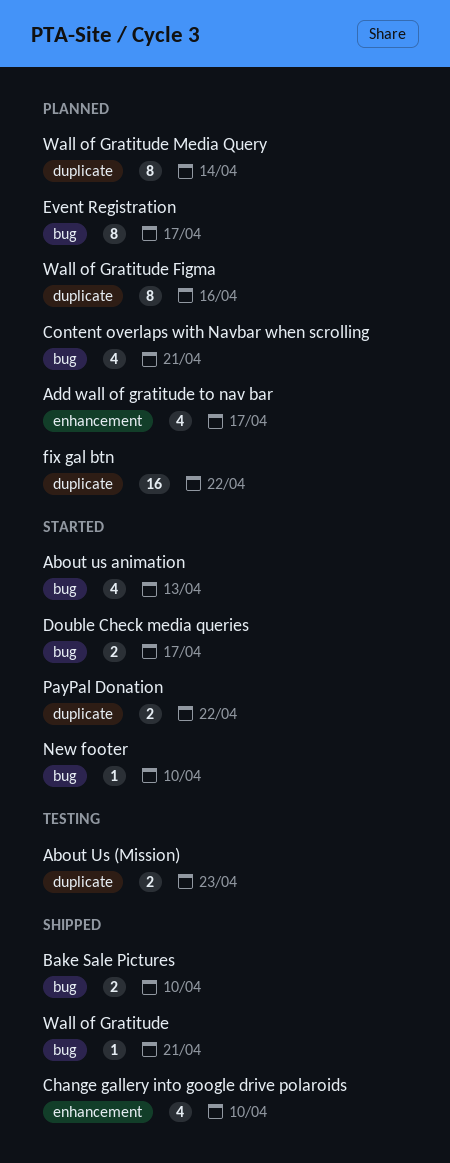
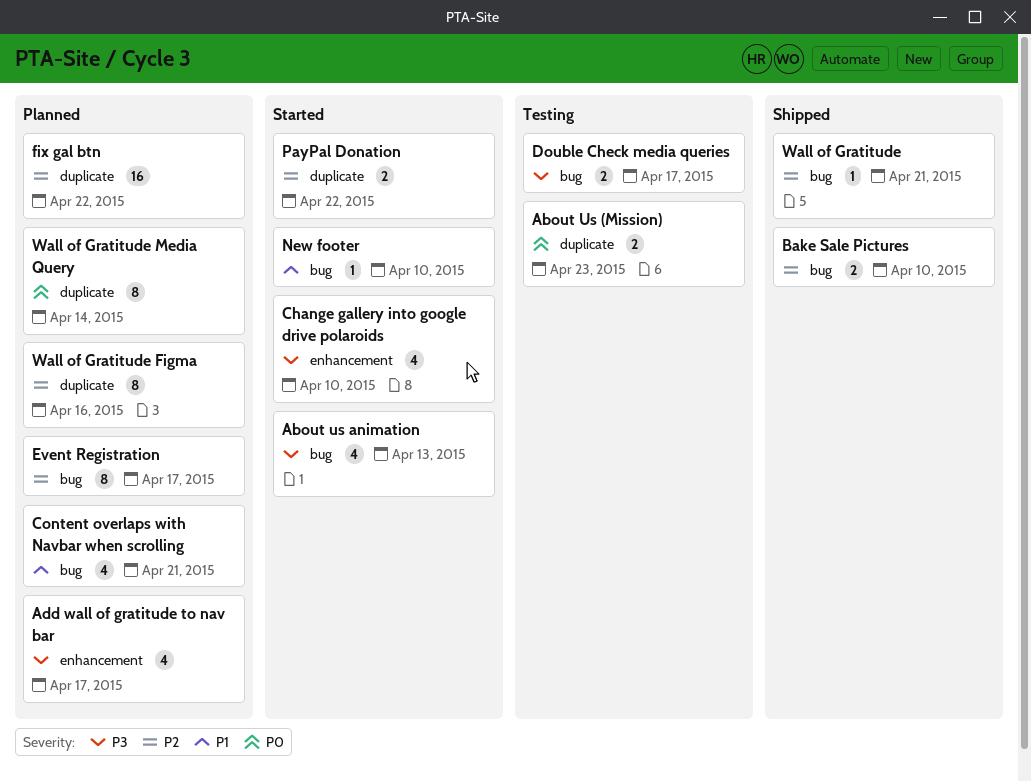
Change gallery into google drive polaroids, status: Shipped -> Started
Double Check media queries, status: Started -> Testing

